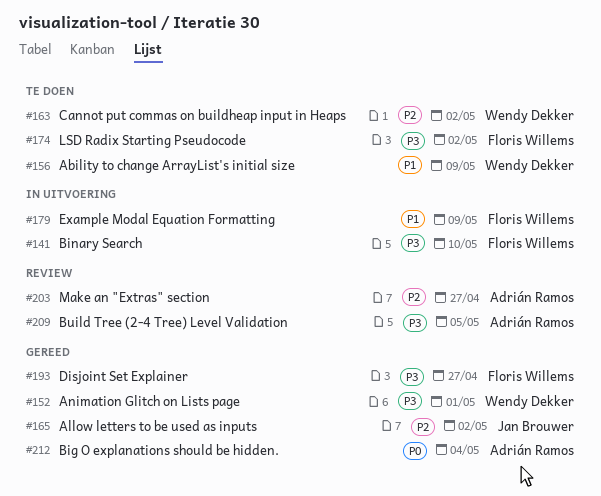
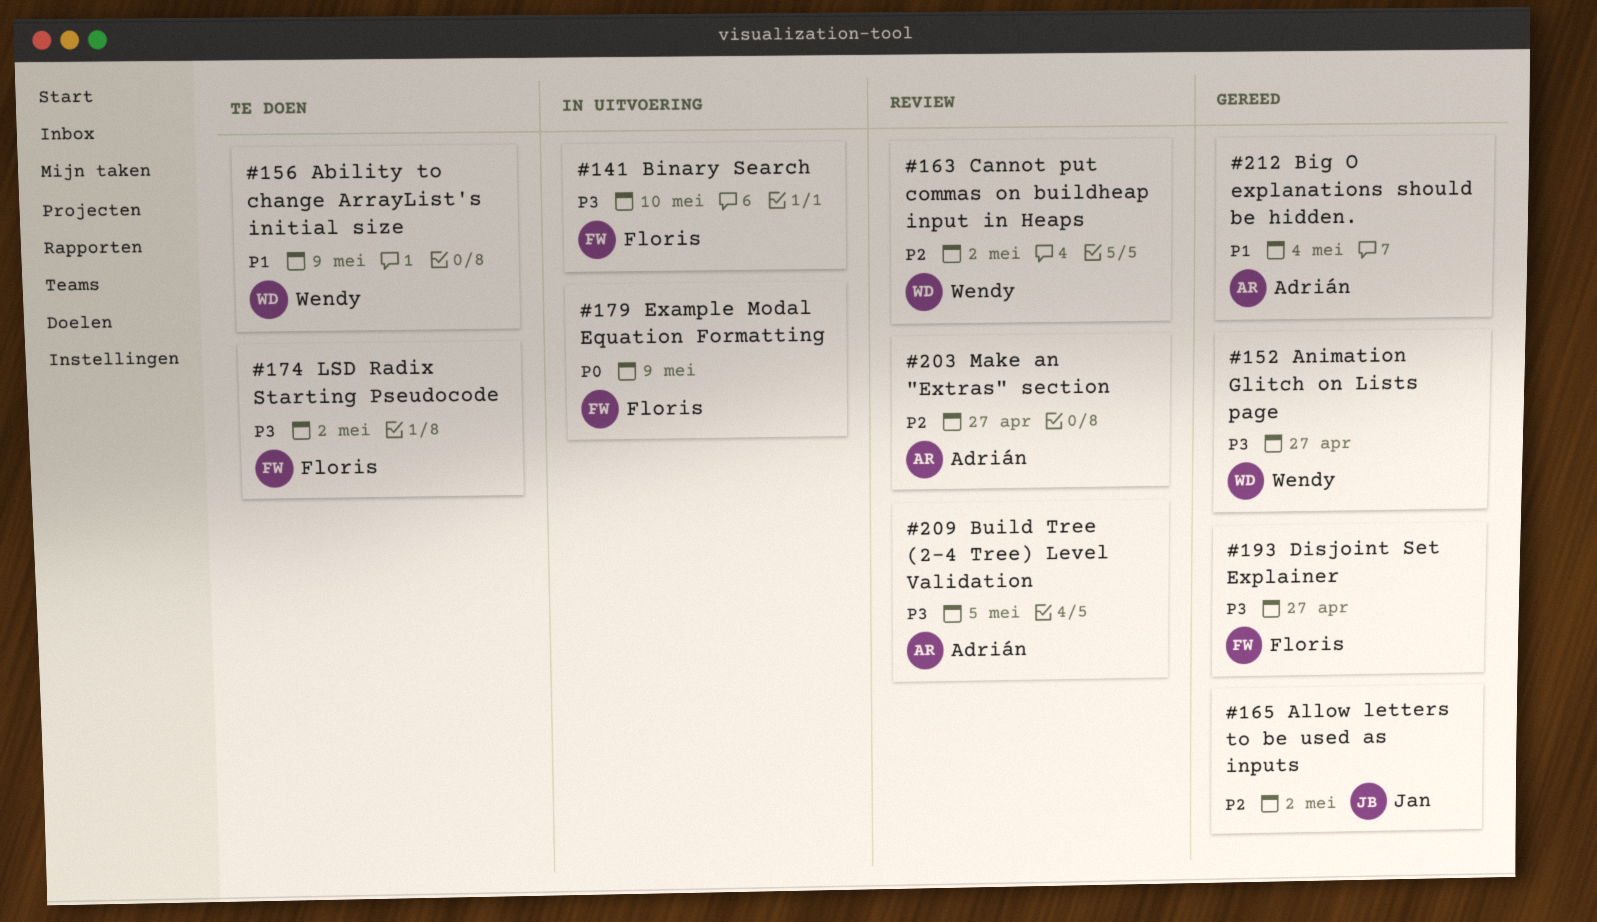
#152, due: May 1 -> Apr 27
#163, status: Te doen -> Review
#179, priority: P1 -> P0
#212, priority: P0 -> P1

